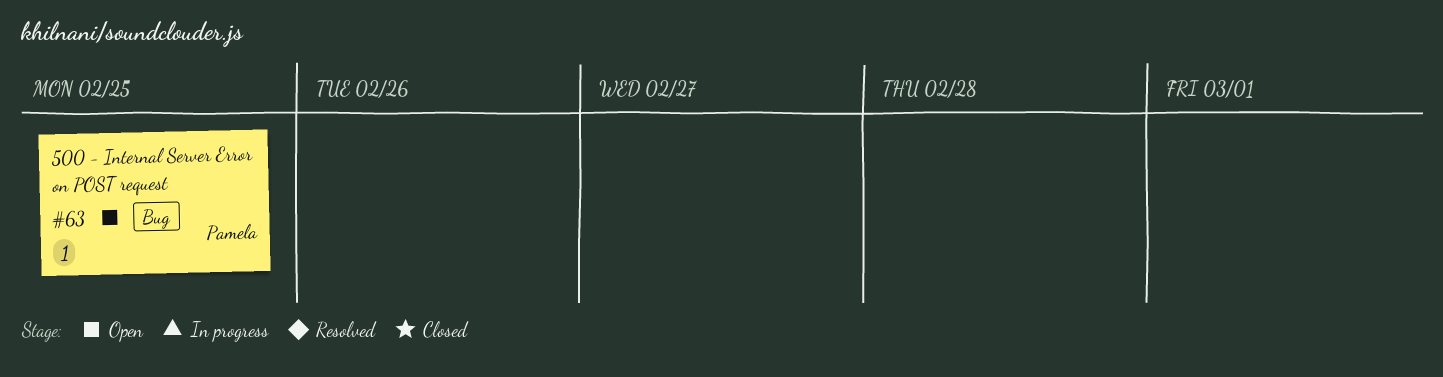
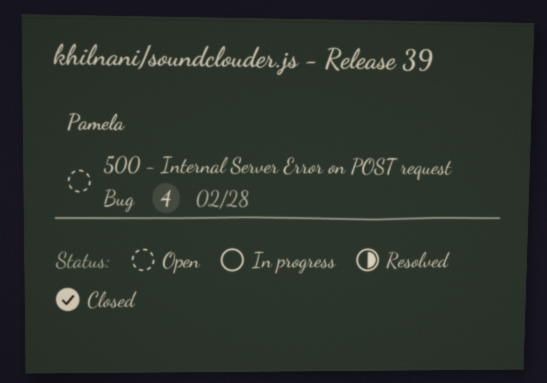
500 - Internal Server Error on POST request, estimate: 1 -> 4
500 - Internal Server Error on POST request, due: Feb 25 -> Feb 28

